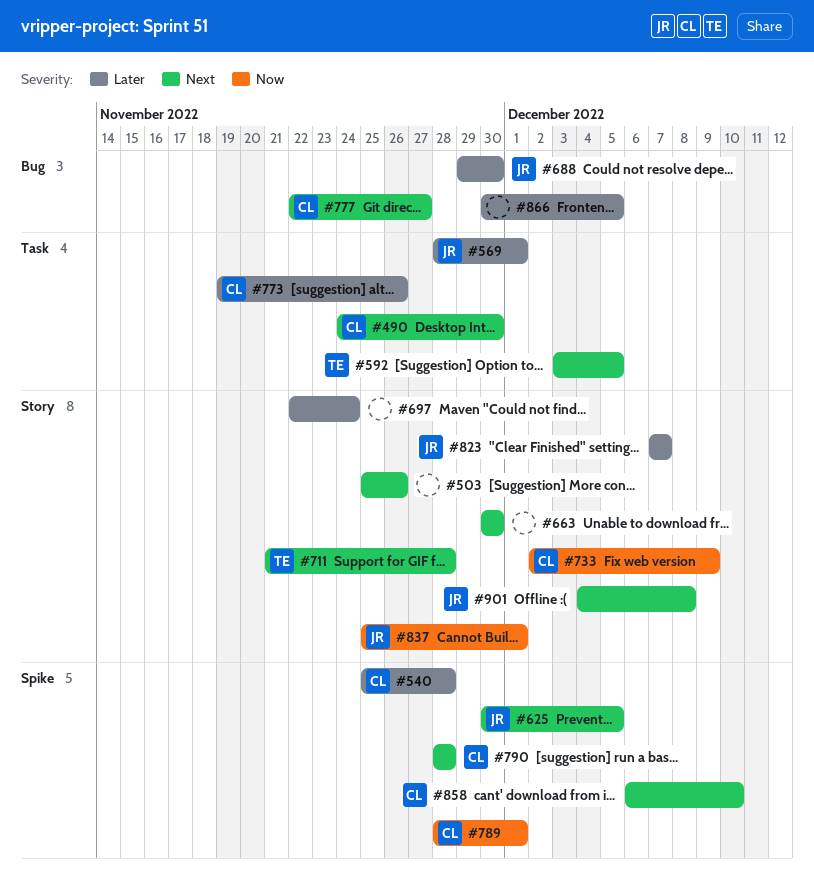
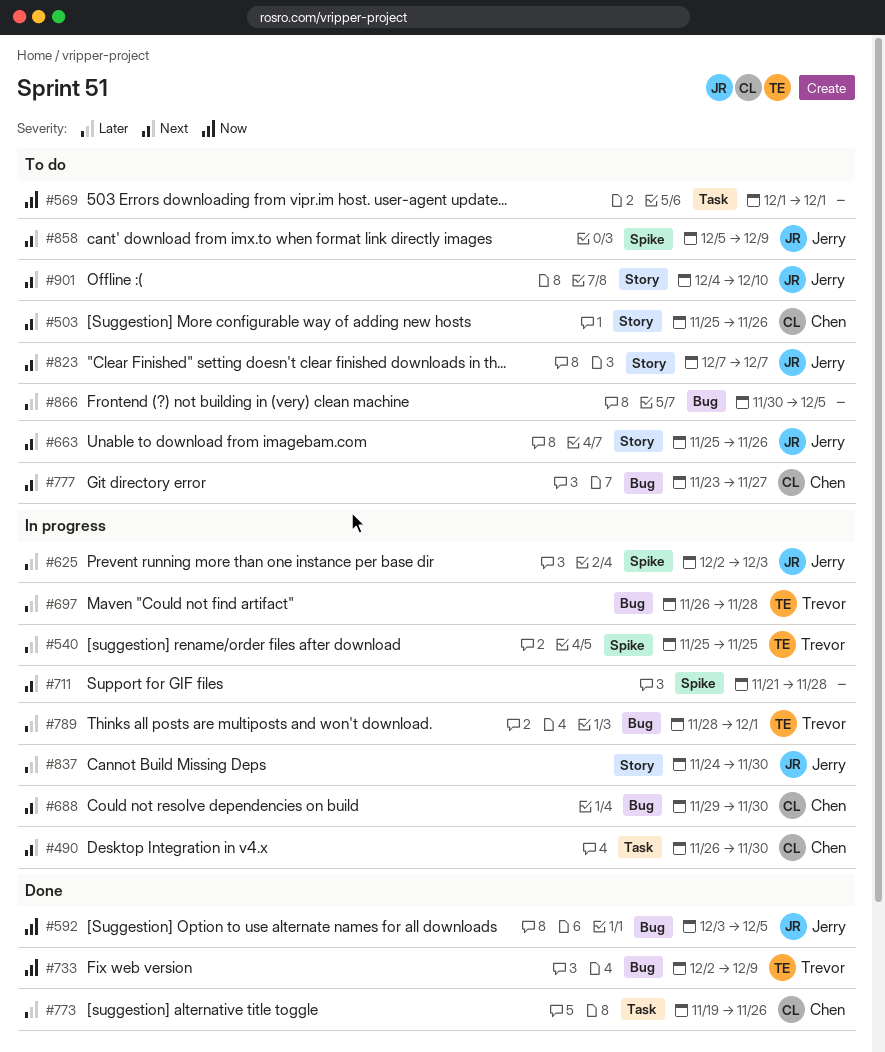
#490, start: Nov 24 -> Nov 26
#503, owner: none -> Chen
#540, owner: Chen -> Trevor
#540, due: Nov 28 -> Nov 25
#569, owner: Jerry -> none
#569, priority: Later -> Now
#569, start: Nov 28 -> Dec 1
#592, owner: Trevor -> Jerry
#592, priority: Next -> Now
#592, label: Task -> Bug
#625, priority: Next -> Later
#625, start: Nov 30 -> Dec 2
#625, due: Dec 5 -> Dec 3
#663, owner: none -> Jerry
#663, start: Nov 30 -> Nov 25
#663, due: Nov 30 -> Nov 26
#688, owner: Jerry -> Chen
#688, priority: Later -> Next
#697, owner: none -> Trevor
#697, label: Story -> Bug
#697, start: Nov 22 -> Nov 26
#697, due: Nov 24 -> Nov 28
#711, owner: Trevor -> none
#711, label: Story -> Spike
#733, owner: Chen -> Trevor
#733, label: Story -> Bug
#777, start: Nov 22 -> Nov 23
#789, owner: Chen -> Trevor
#789, priority: Now -> Later
#789, label: Spike -> Bug
#790: present -> none
#823, priority: Later -> Next
#837, priority: Now -> Later
#837, start: Nov 25 -> Nov 24
#837, due: Dec 1 -> Nov 30
#858, owner: Chen -> Jerry
#858, start: Dec 6 -> Dec 5
#858, due: Dec 10 -> Dec 9
#901, due: Dec 8 -> Dec 10

